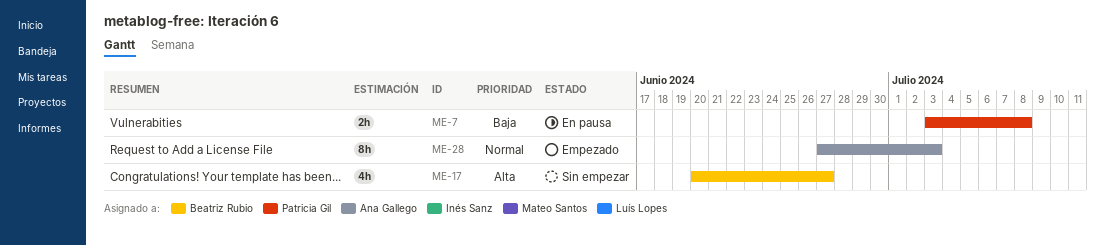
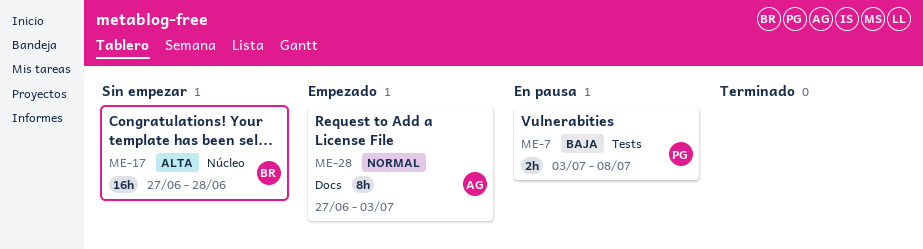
ME-17, estimate: 4h -> 16h
ME-17, start: Jun 20 -> Jun 27
ME-17, due: Jun 27 -> Jun 28

